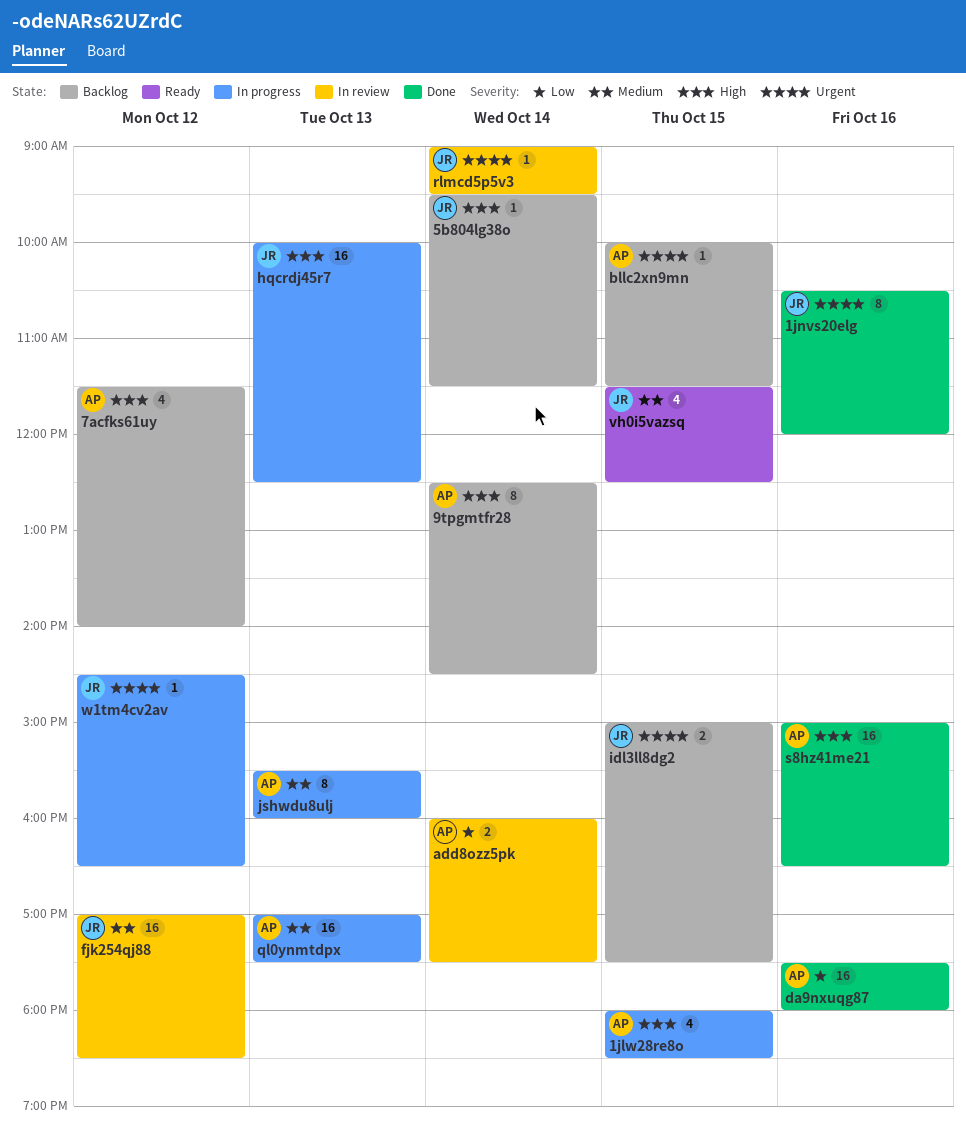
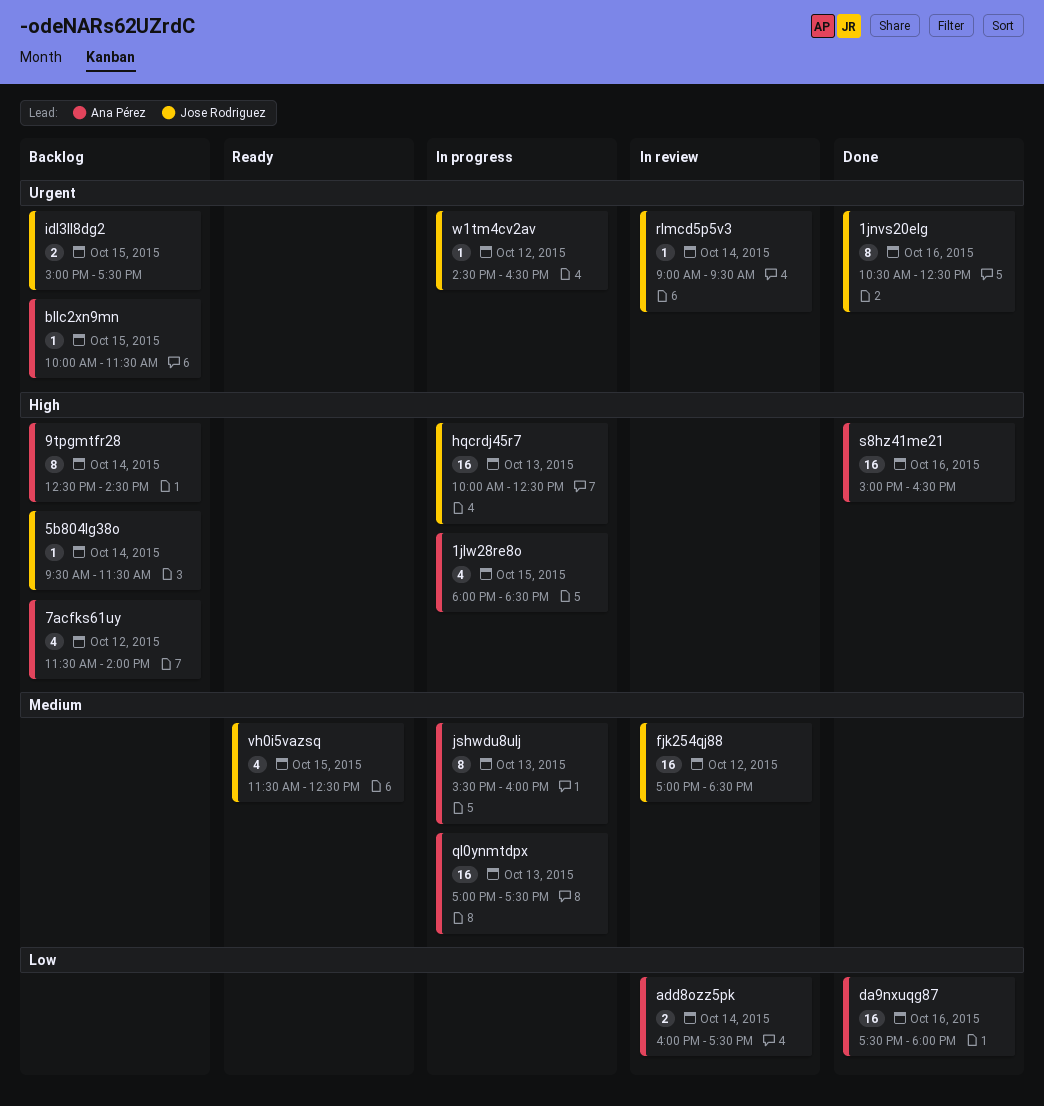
1jnvs20elg, ends: 12:00 -> 12:30

